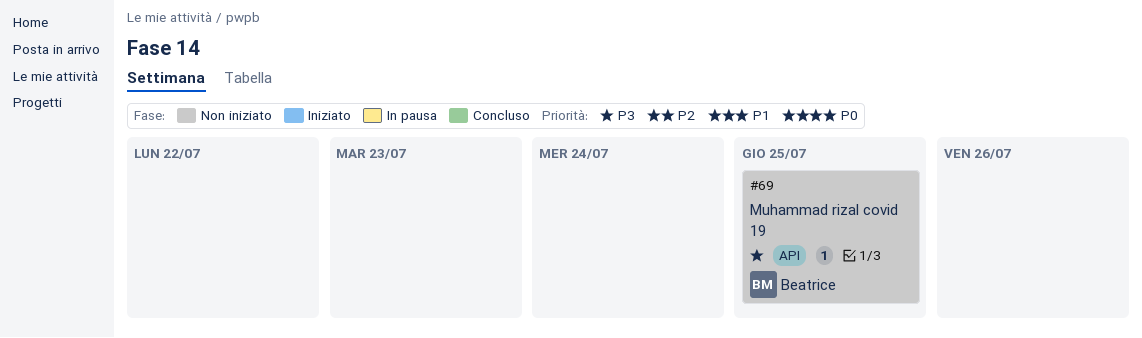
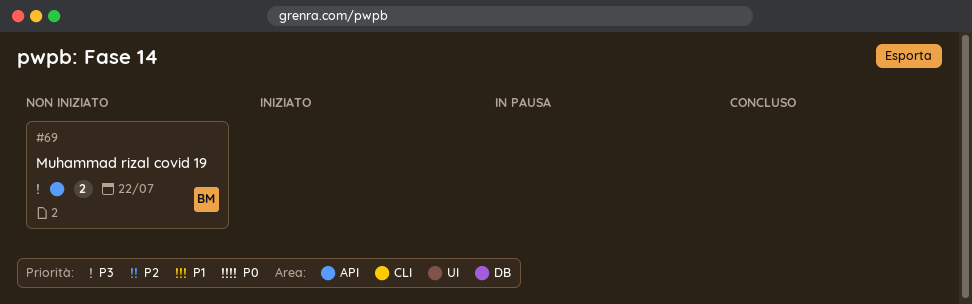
#69, estimate: 1 -> 2
#69, due: Jul 25 -> Jul 22

